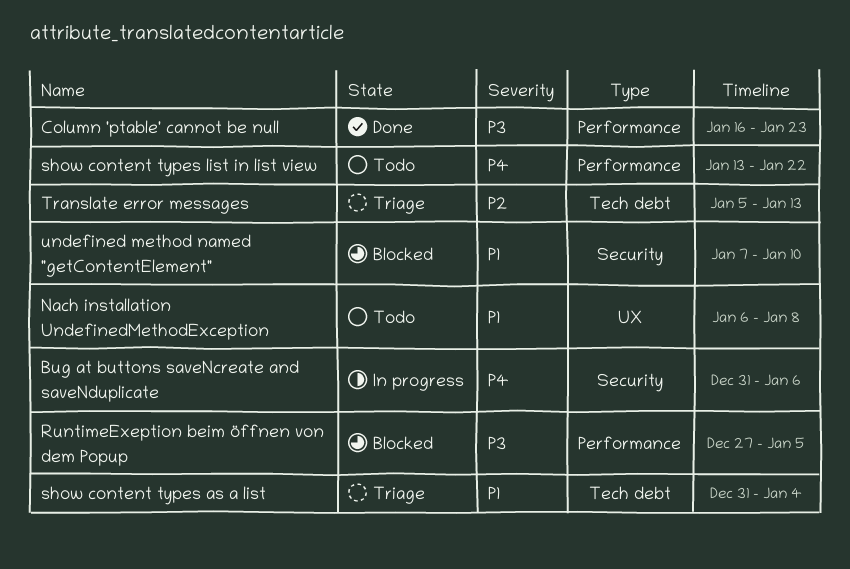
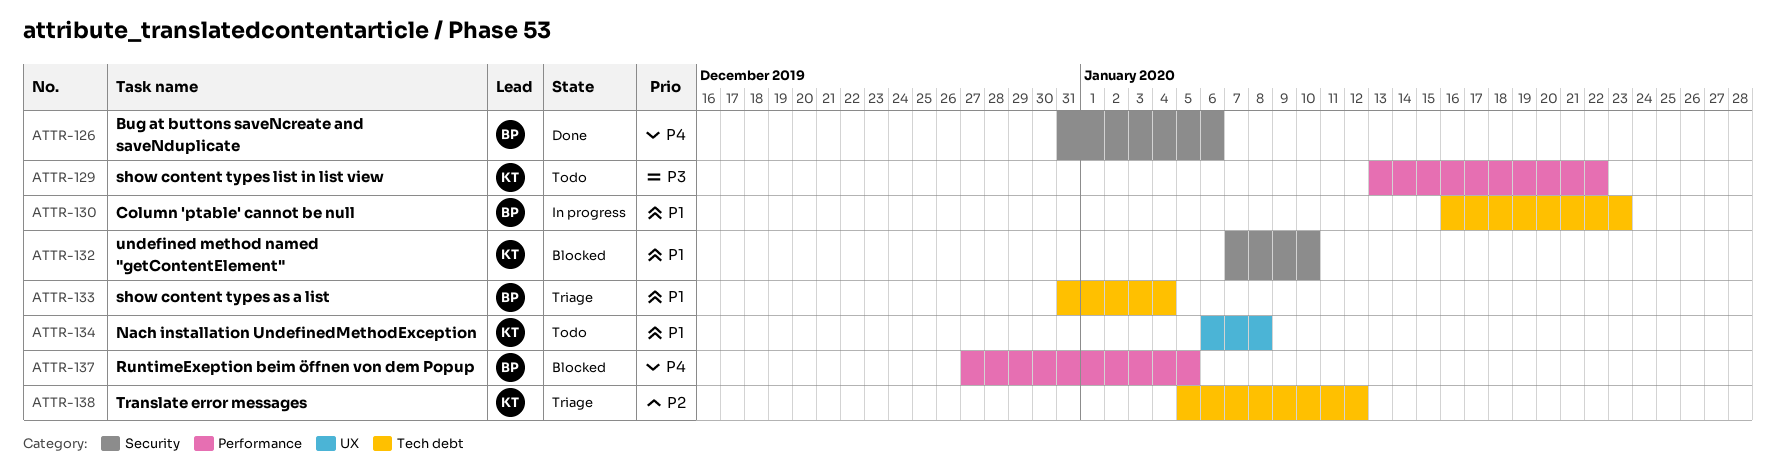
Bug at buttons saveNcreate and saveNduplicate, status: In progress -> Done
Column 'ptable' cannot be null, status: Done -> In progress
Column 'ptable' cannot be null, priority: P3 -> P1
Column 'ptable' cannot be null, label: Performance -> Tech debt
RuntimeExeption beim öffnen von dem Popup, priority: P3 -> P4
show content types list in list view, priority: P4 -> P3
Translate error messages, due: Jan 13 -> Jan 12

